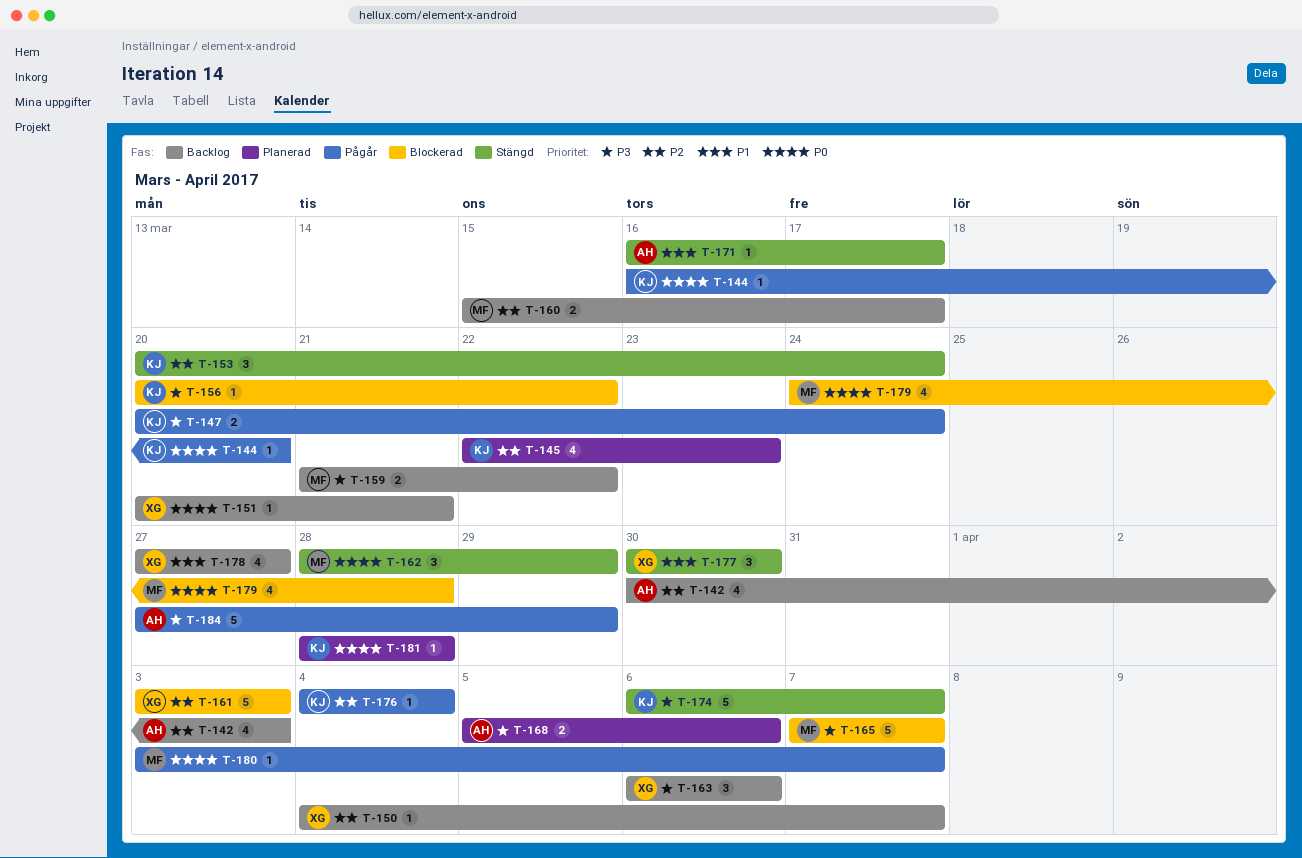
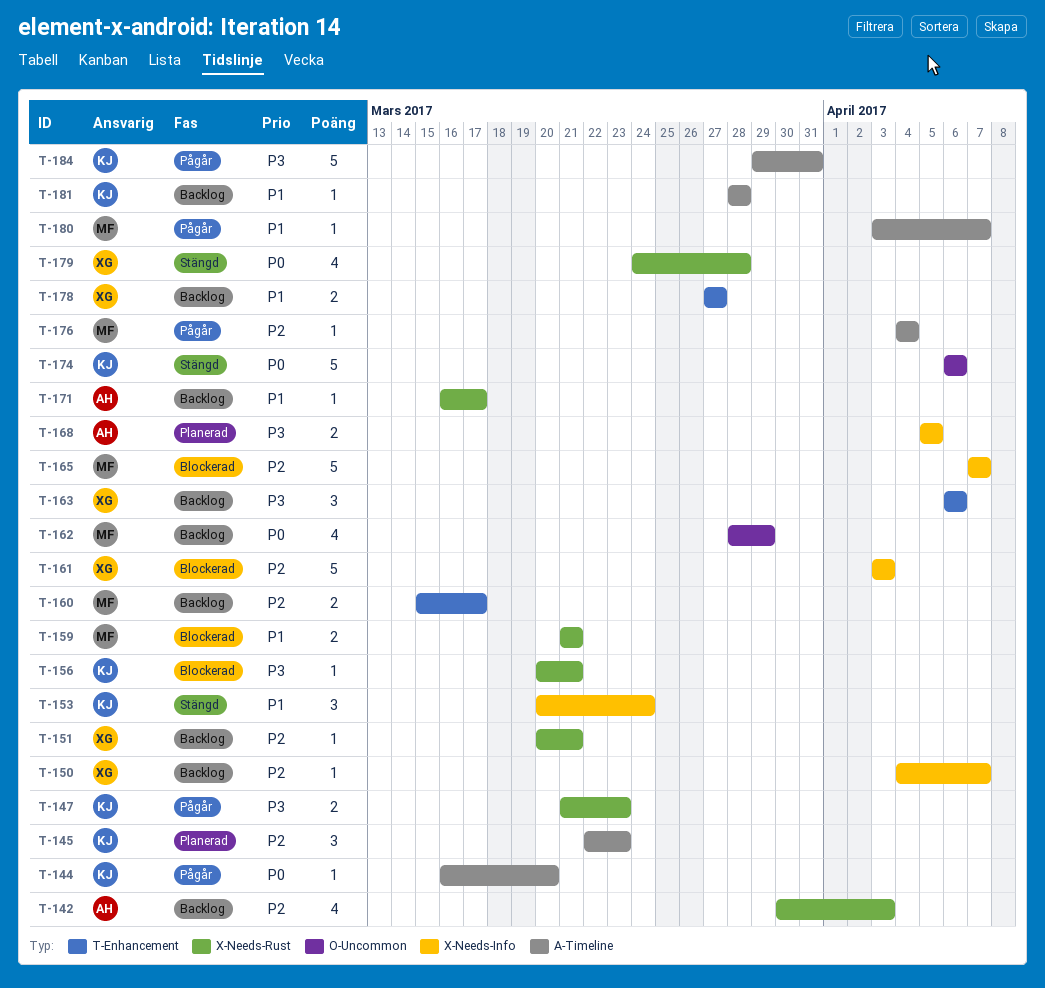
T-145, estimate: 4 -> 3
T-147, start: Mar 20 -> Mar 21
T-147, due: Mar 24 -> Mar 23
T-151, priority: P0 -> P2
T-153, priority: P2 -> P1
T-156, due: Mar 22 -> Mar 21
T-159, status: Backlog -> Blockerad
T-159, priority: P3 -> P1
T-159, due: Mar 22 -> Mar 21
T-162, status: Stängd -> Backlog
T-162, estimate: 3 -> 4
T-165, priority: P3 -> P2
T-168, due: Apr 6 -> Apr 5
T-171, status: Stängd -> Backlog
T-174, priority: P3 -> P0
T-174, due: Apr 7 -> Apr 6
T-176, owner: KJ -> MF
T-177: present -> none
T-178, estimate: 4 -> 2
T-179, status: Blockerad -> Stängd
T-179, owner: MF -> XG
T-180, priority: P0 -> P1
T-181, status: Planerad -> Backlog
T-181, priority: P0 -> P1
T-184, owner: AH -> KJ
T-184, start: Mar 27 -> Mar 29
T-184, due: Mar 29 -> Mar 31

